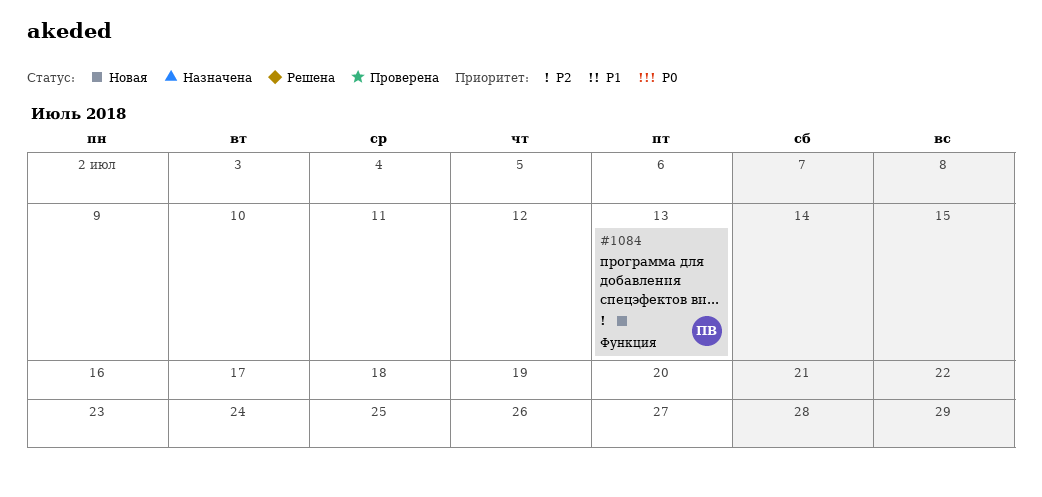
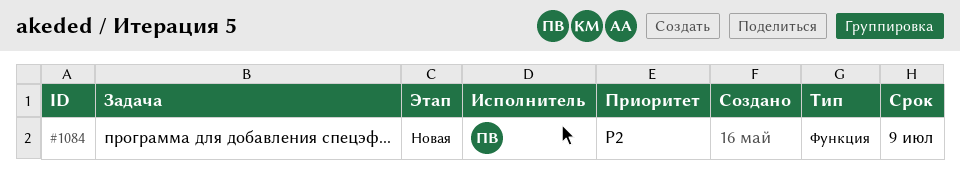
#1084, due: Jul 13 -> Jul 9

